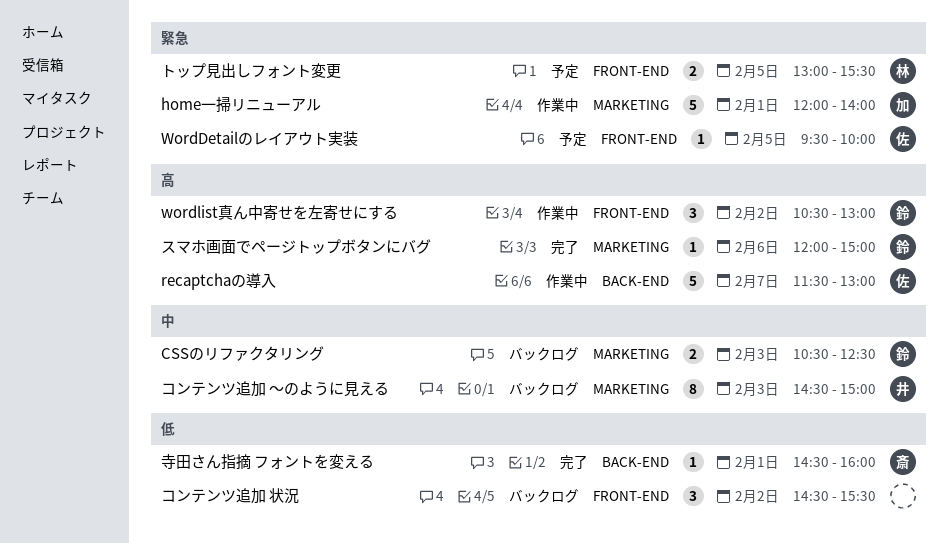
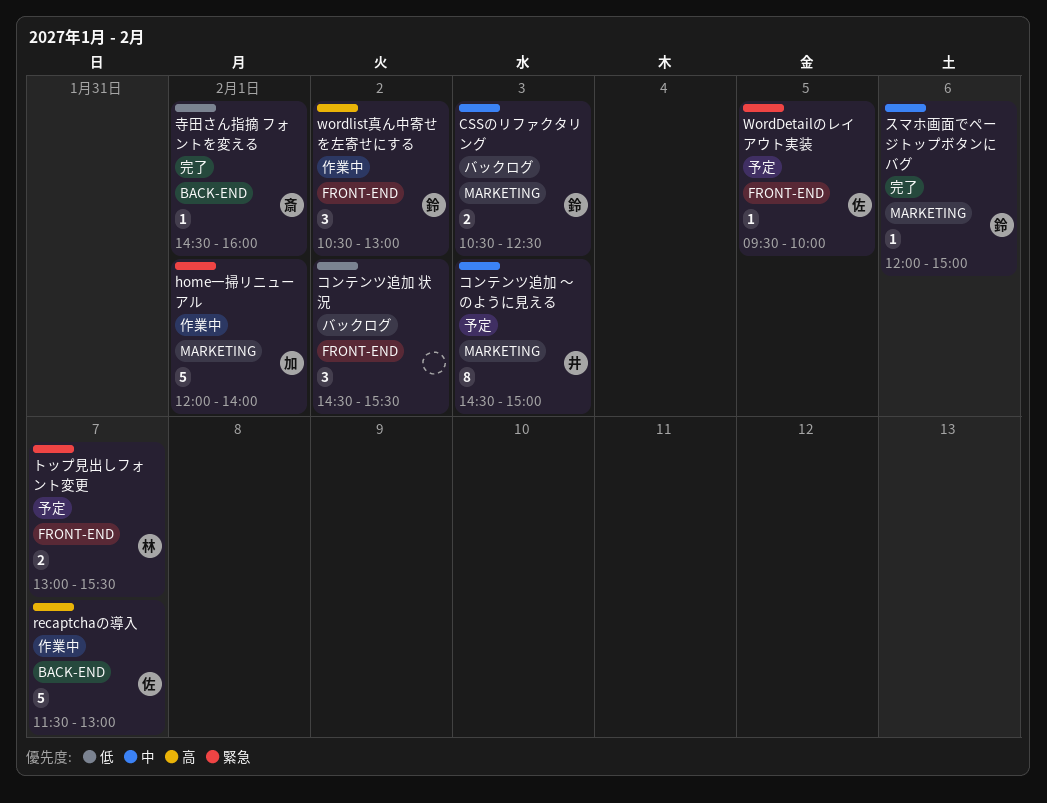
コンテンツ追加 〜のように見える, status: バックログ -> 予定
スマホ画面でページトップボタンにバグ, priority: 高 -> 中
トップ見出しフォント変更, day: Feb 5 -> Feb 7

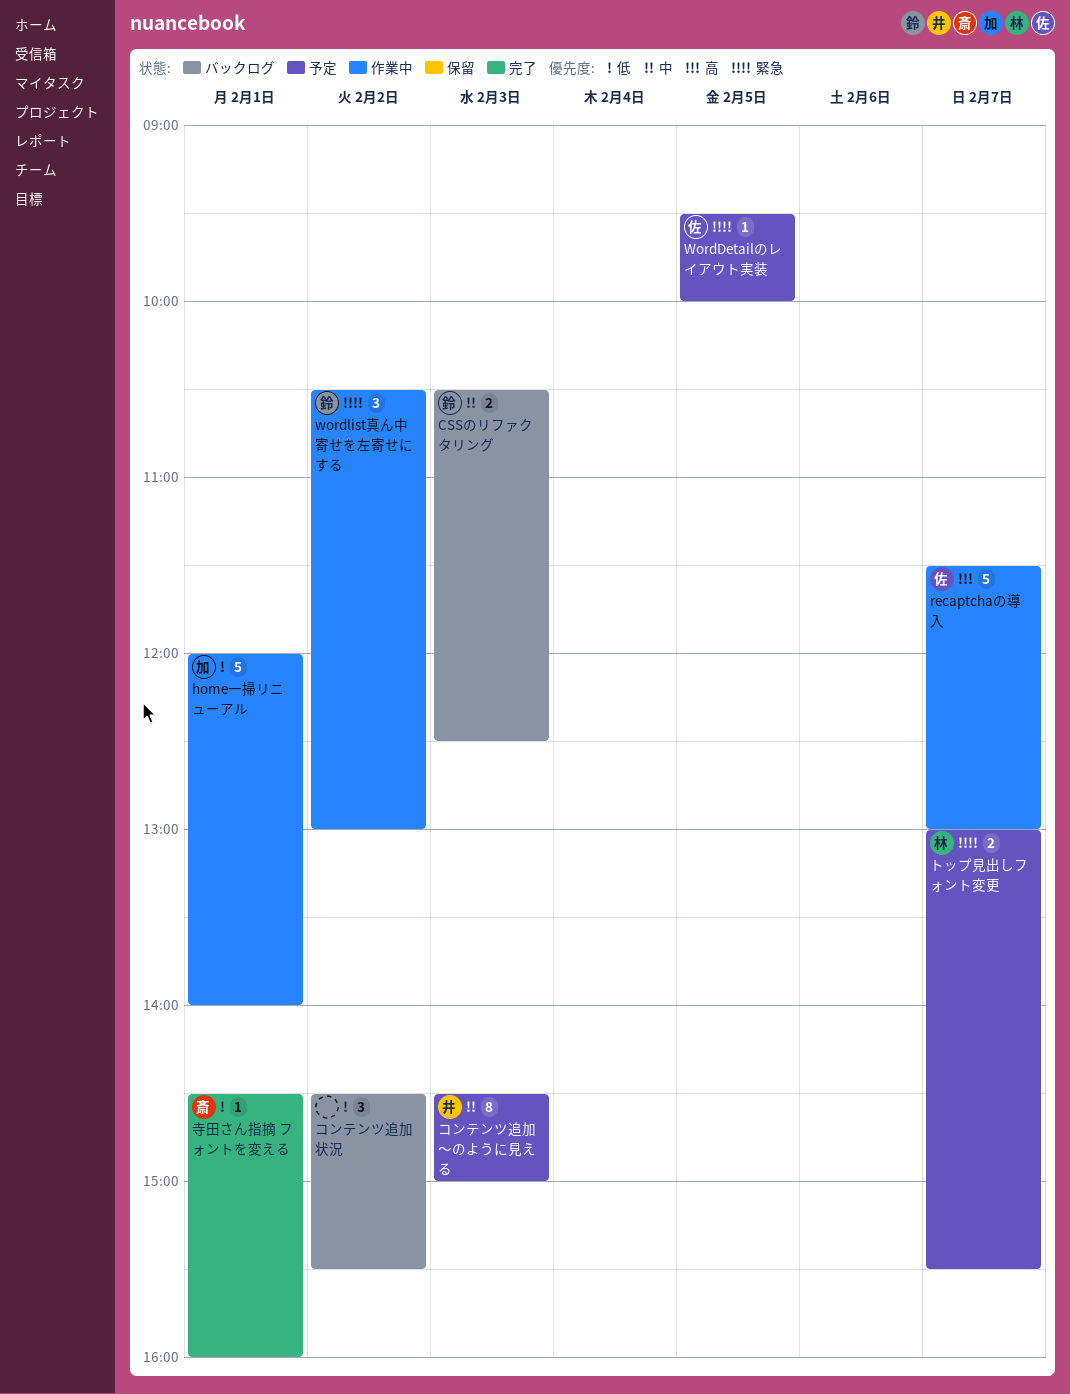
home一掃リニューアル, priority: 緊急 -> 低
wordlist真ん中寄せを左寄せにする, priority: 高 -> 緊急
スマホ画面でページトップボタンにバグ: present -> none

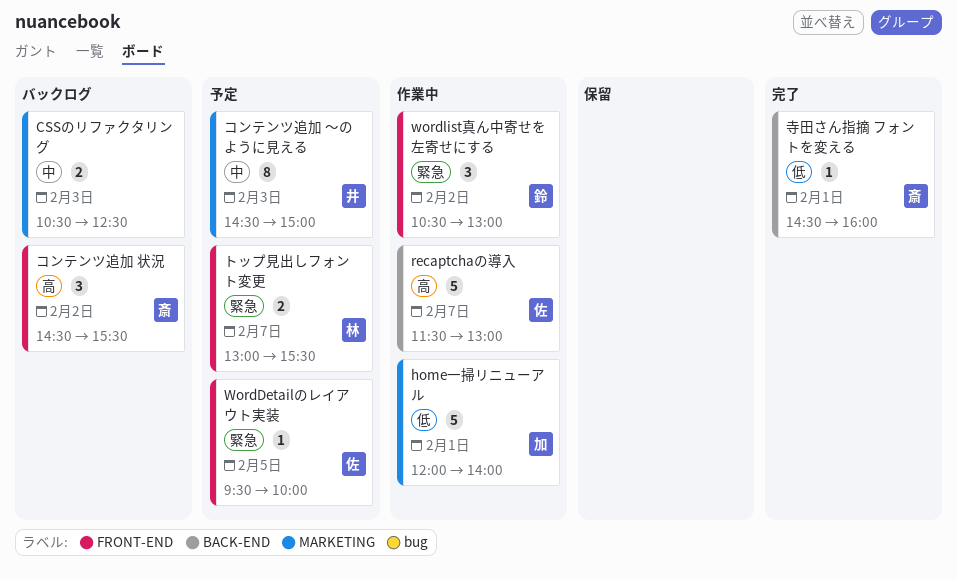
CSSのリファクタリング, owner: 鈴 -> none
コンテンツ追加 状況, owner: none -> 斎
コンテンツ追加 状況, priority: 低 -> 高

